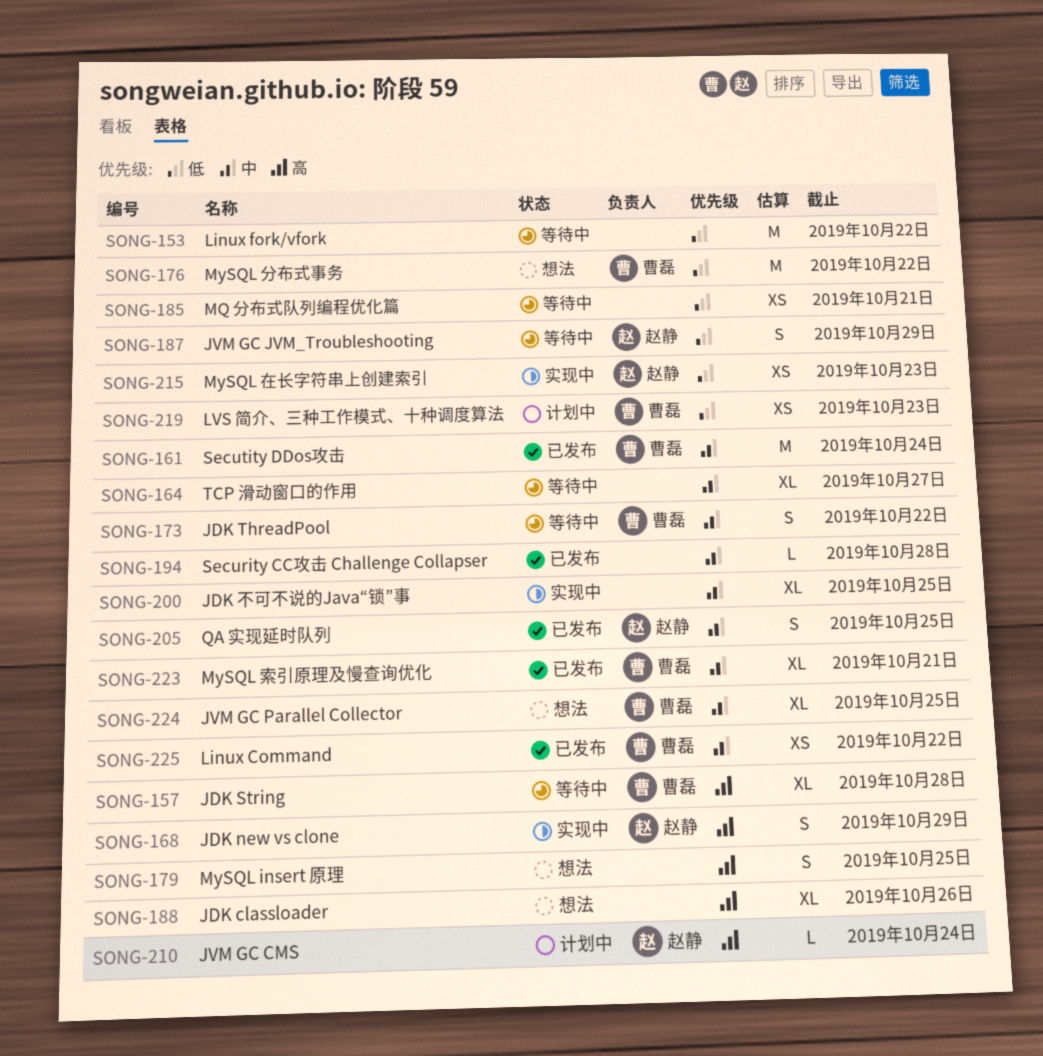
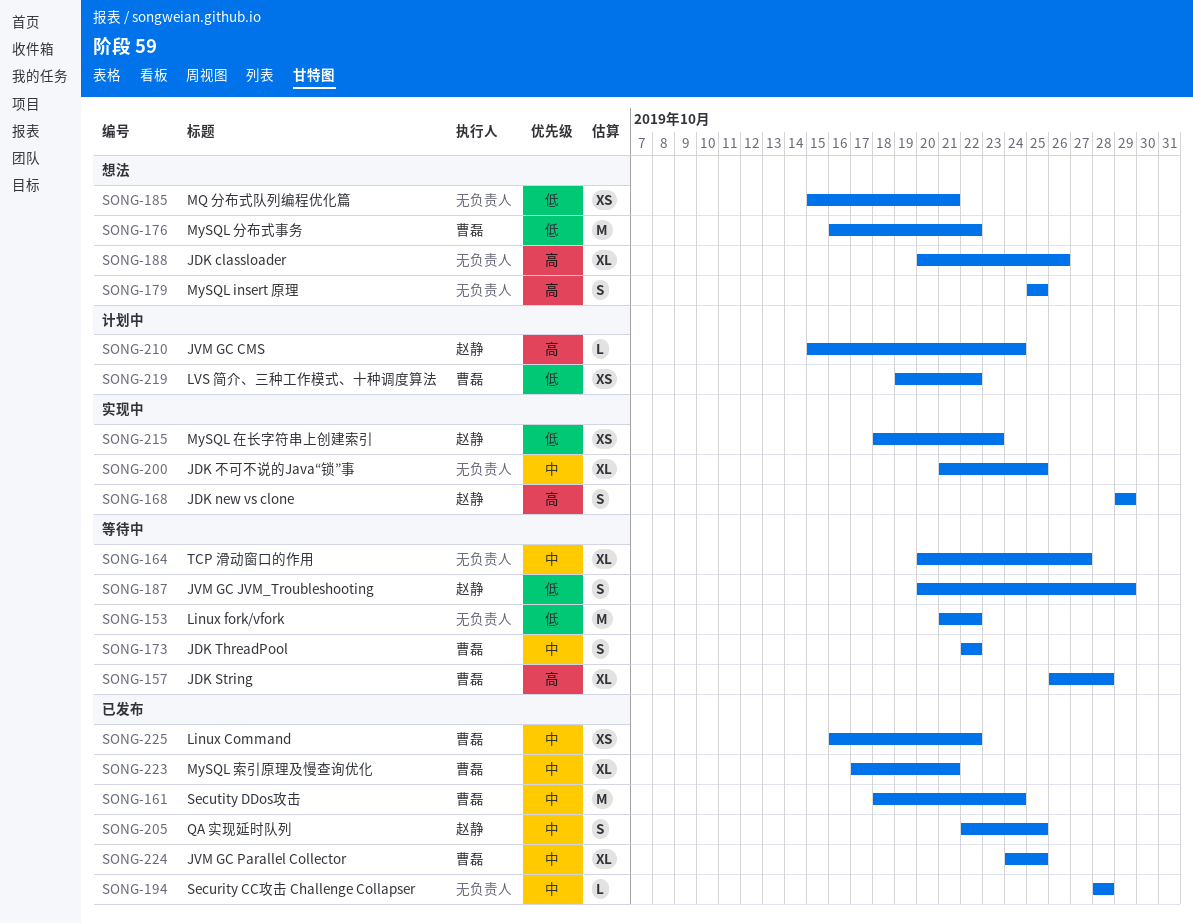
SONG-185, status: 等待中 -> 想法
SONG-219, due: Oct 23 -> Oct 22
SONG-224, status: 想法 -> 已发布

